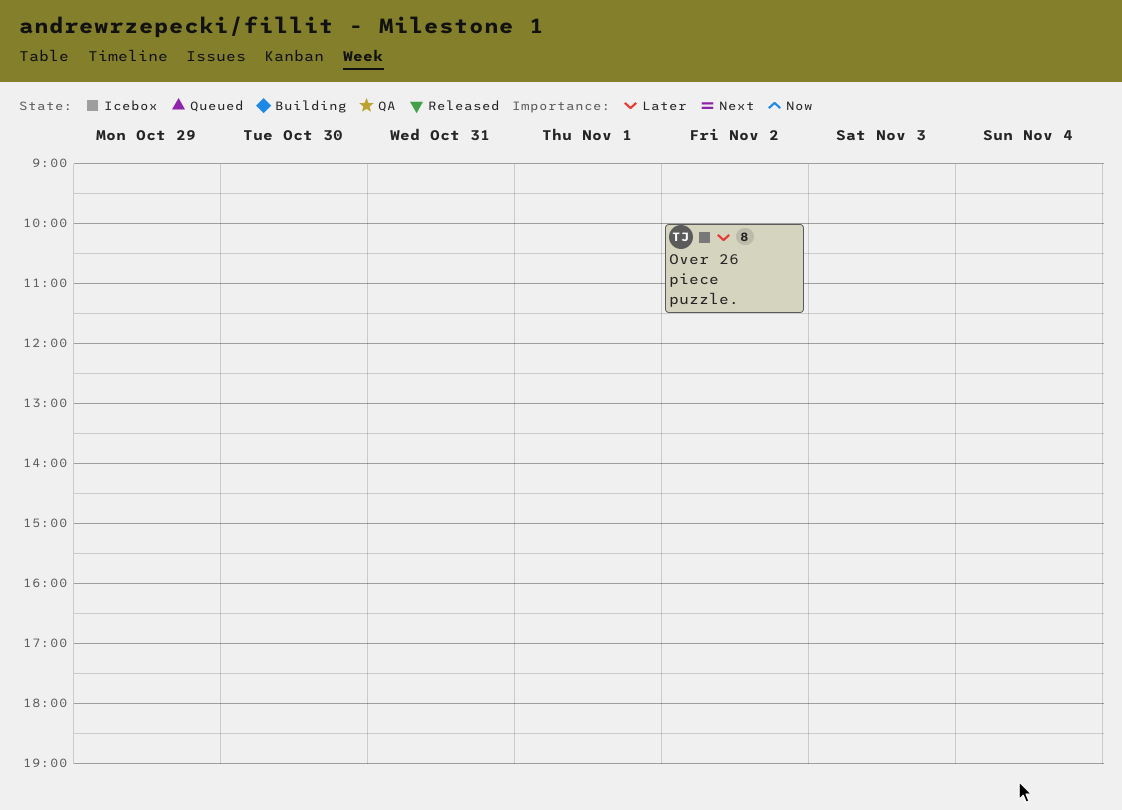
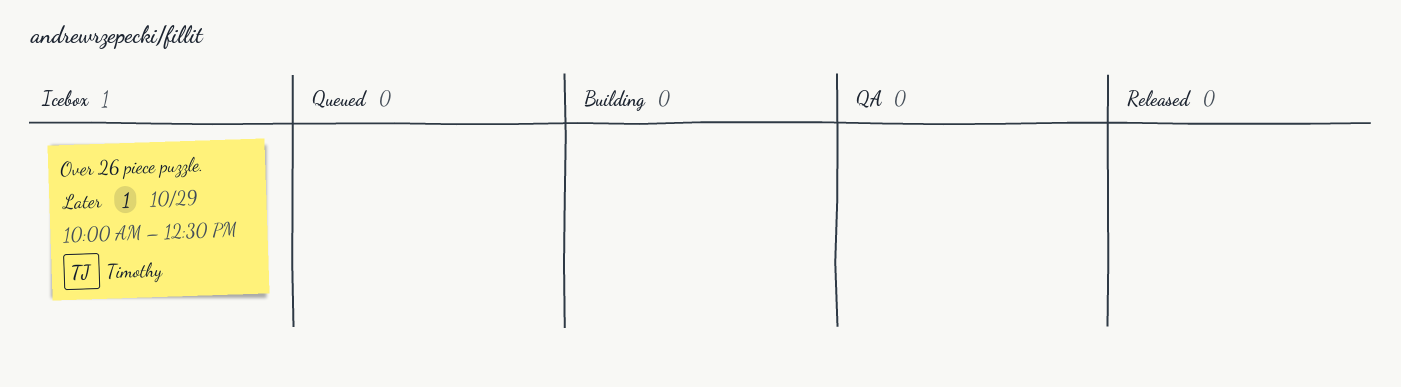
Over 26 piece puzzle., estimate: 8 -> 1
Over 26 piece puzzle., day: Nov 2 -> Oct 29
Over 26 piece puzzle., ends: 11:30 -> 12:30

